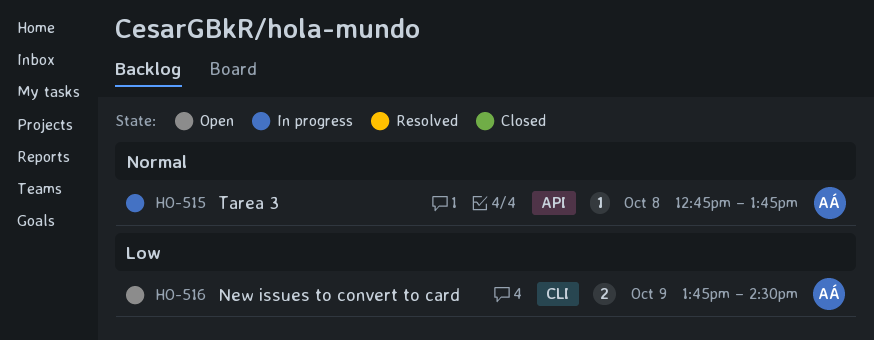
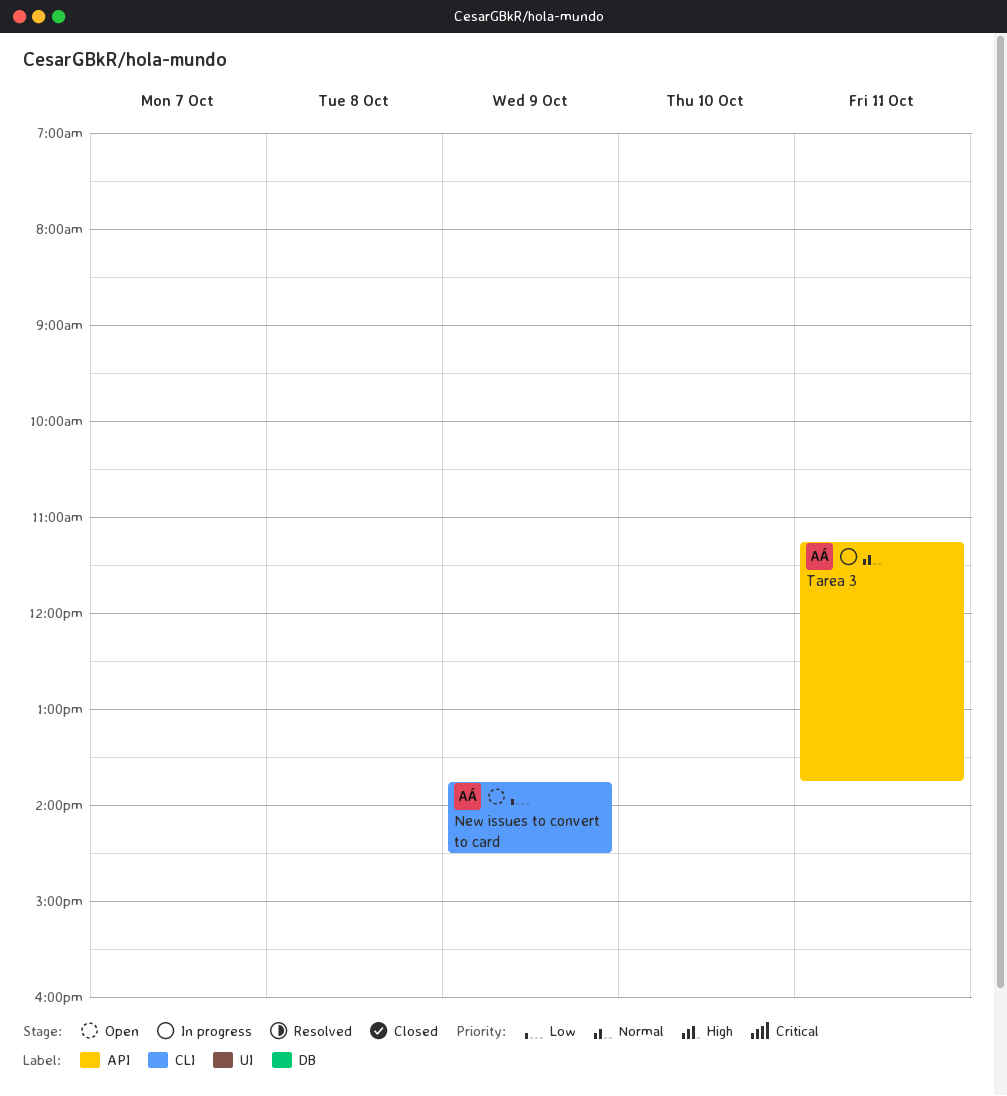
Tarea 3, day: Oct 8 -> Oct 11
Tarea 3, begins: 12:45 -> 11:15

